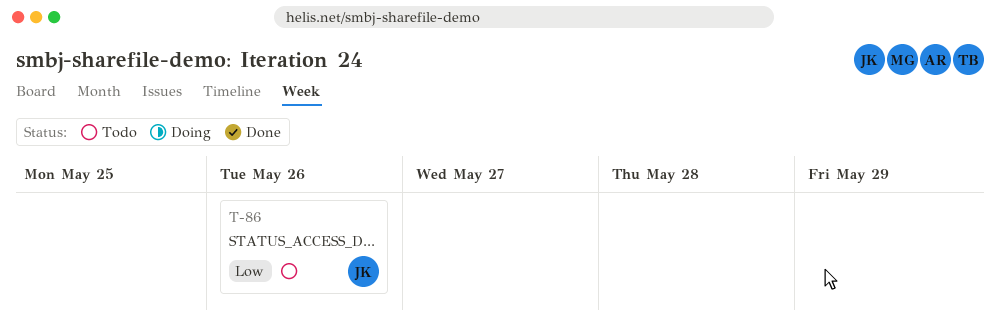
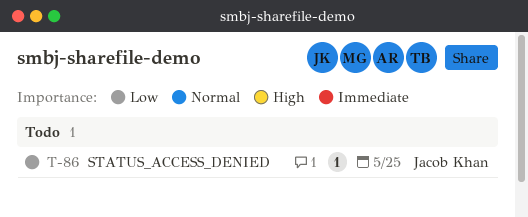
T-86, due: May 26 -> May 25

